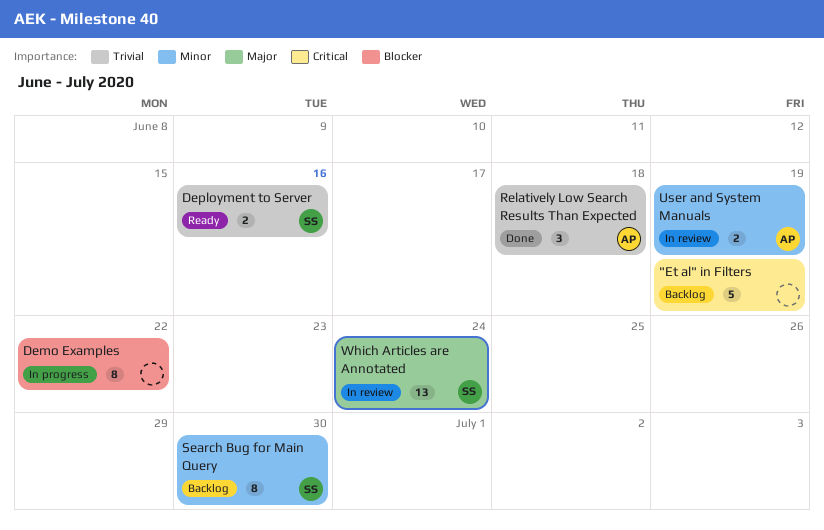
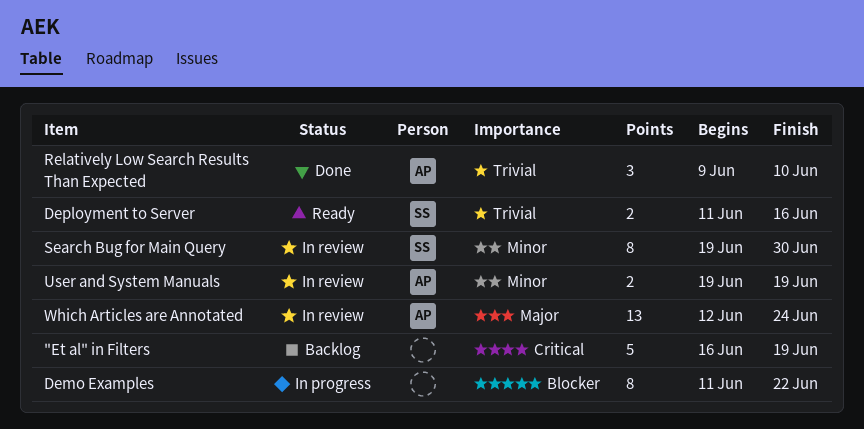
Relatively Low Search Results Than Expected, due: Jun 18 -> Jun 10
Search Bug for Main Query, status: Backlog -> In review
Which Articles are Annotated, owner: SS -> AP

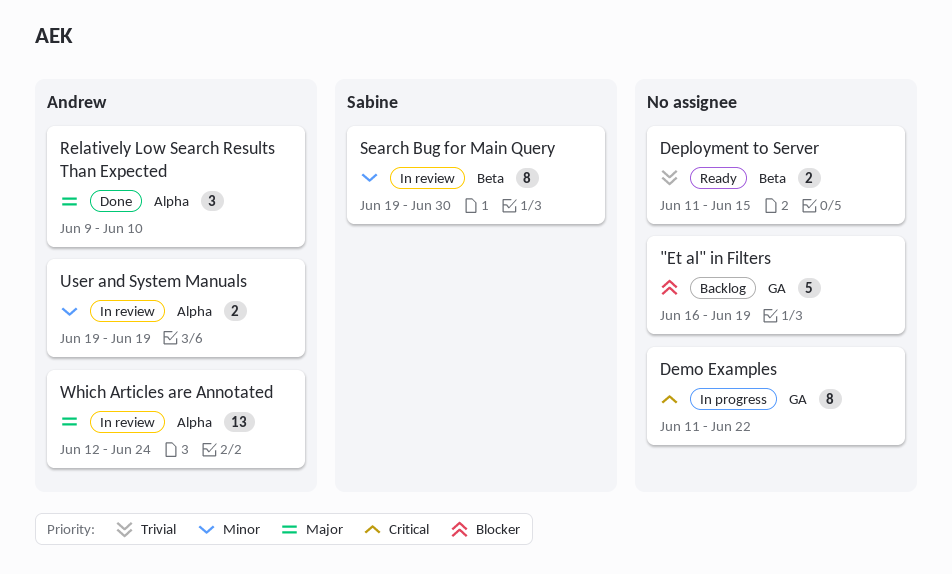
"Et al" in Filters, priority: Critical -> Blocker
Demo Examples, priority: Blocker -> Critical
Deployment to Server, owner: Sabine -> none
Deployment to Server, due: Jun 16 -> Jun 15
Relatively Low Search Results Than Expected, priority: Trivial -> Major

